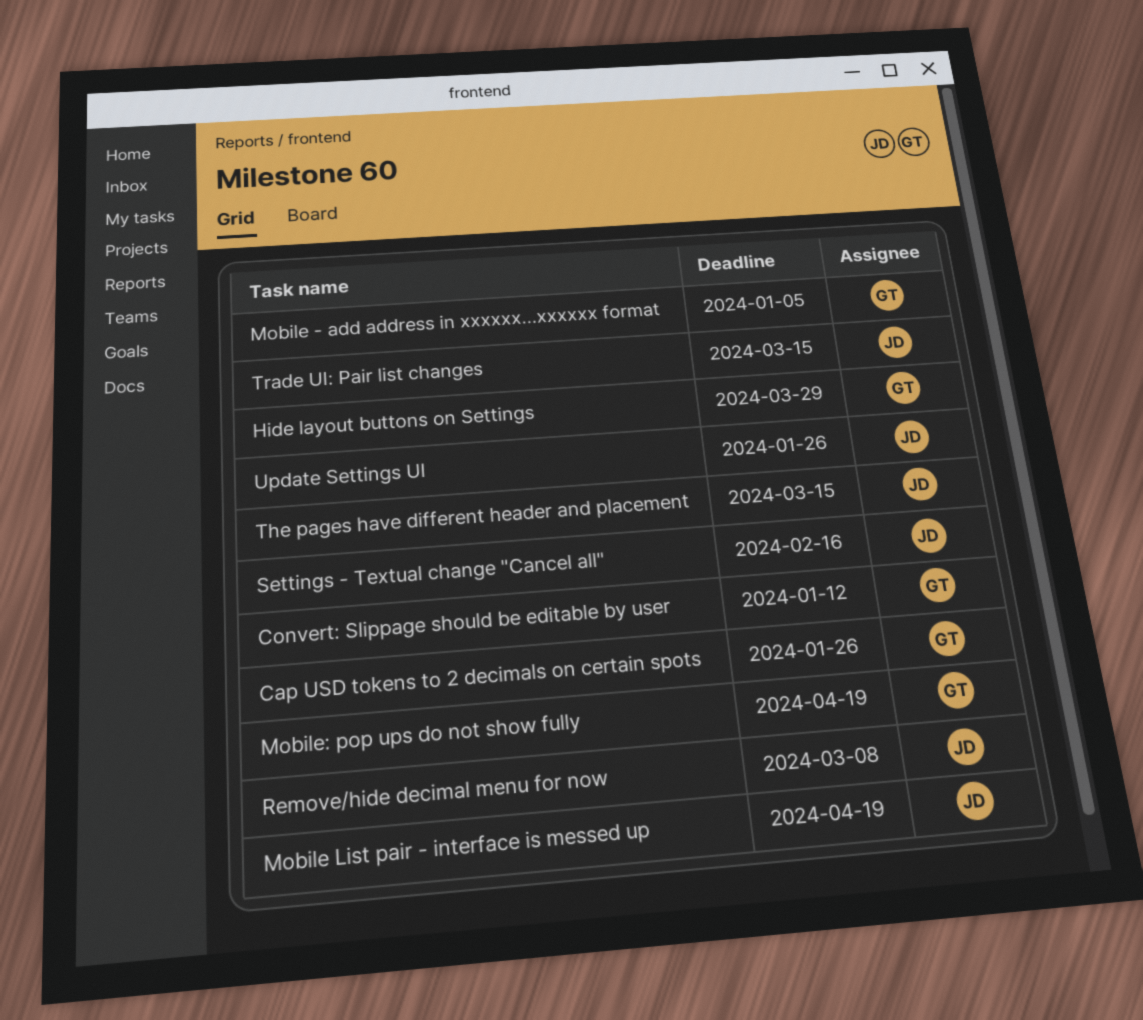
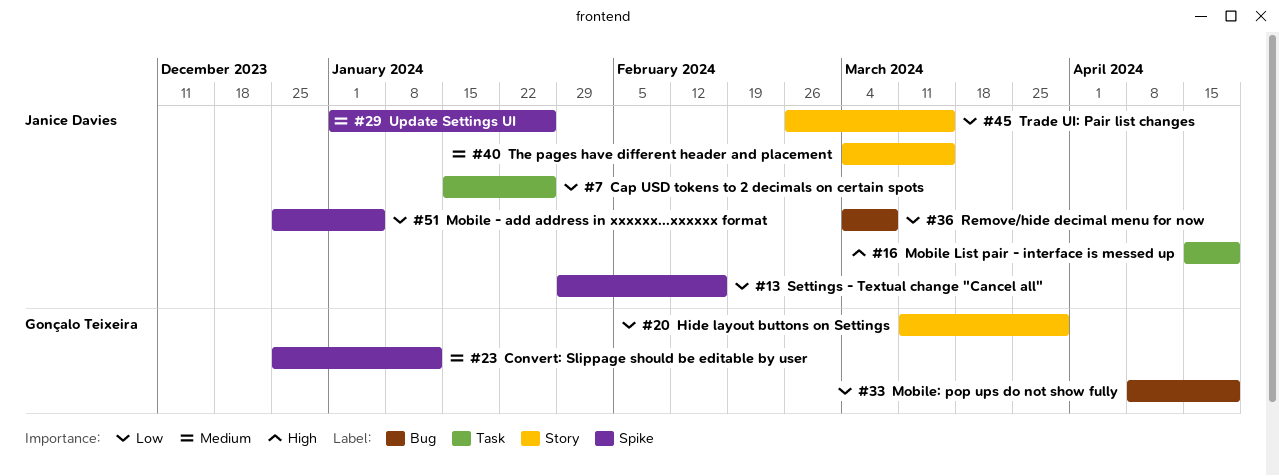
Cap USD tokens to 2 decimals on certain spots, owner: Gonçalo Teixeira -> Janice Davies
Mobile - add address in xxxxxx...xxxxxx format, owner: Gonçalo Teixeira -> Janice Davies

